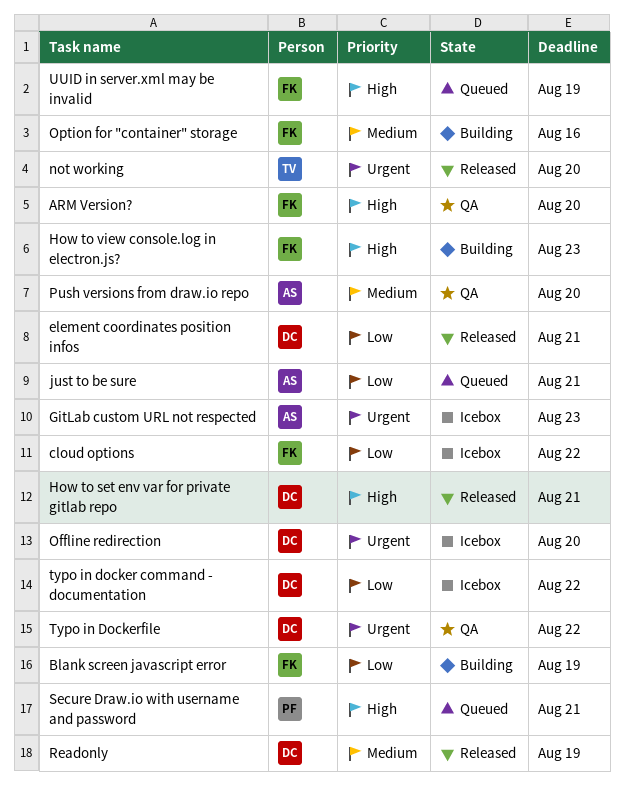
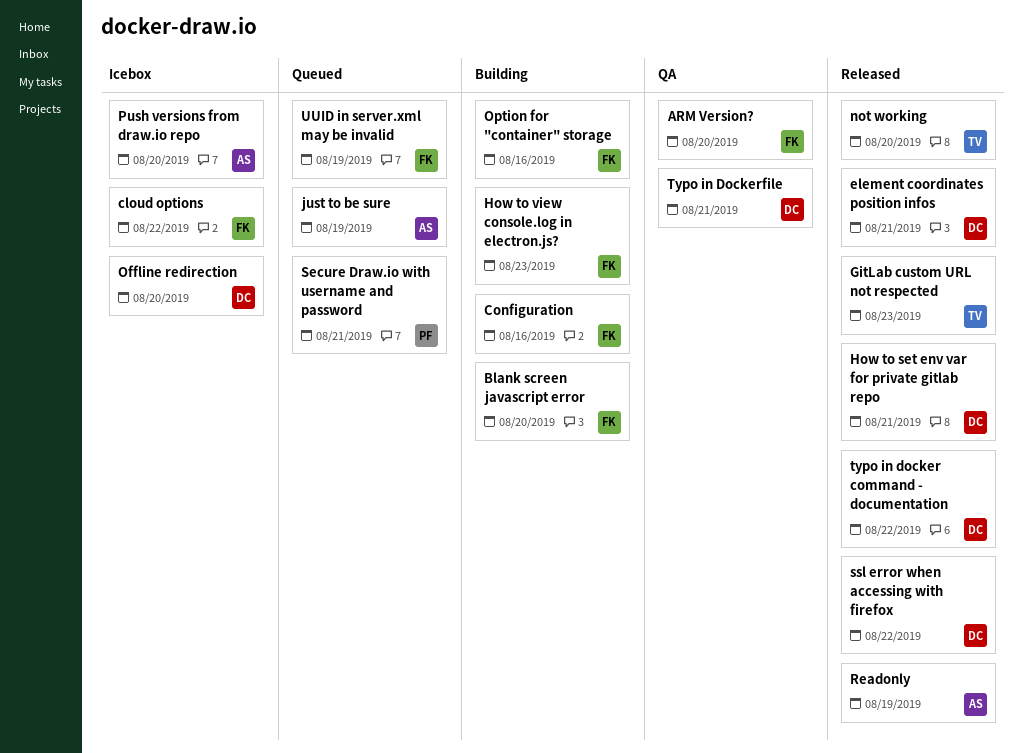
Blank screen javascript error, due: Aug 19 -> Aug 20
Configuration: none -> present
GitLab custom URL not respected, status: Icebox -> Released
GitLab custom URL not respected, owner: AS -> TV
just to be sure, due: Aug 21 -> Aug 19
Push versions from draw.io repo, status: QA -> Icebox
Readonly, owner: DC -> AS
ssl error when accessing with firefox: none -> present
typo in docker command - documentation, status: Icebox -> Released
Typo in Dockerfile, due: Aug 22 -> Aug 21

